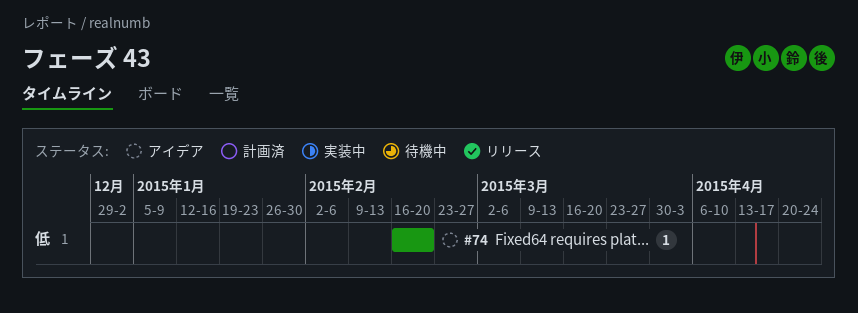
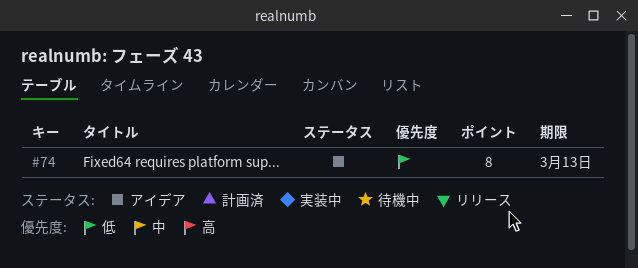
#74, estimate: 1 -> 8
#74, due: Feb 20 -> Mar 13

